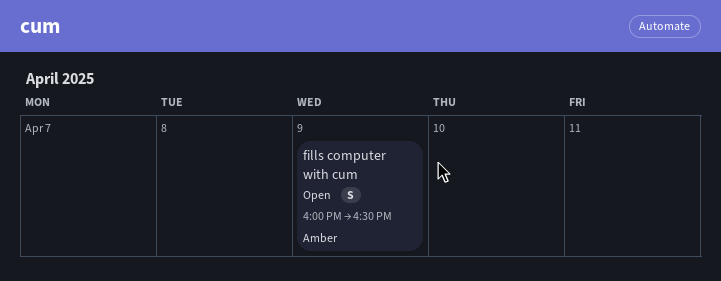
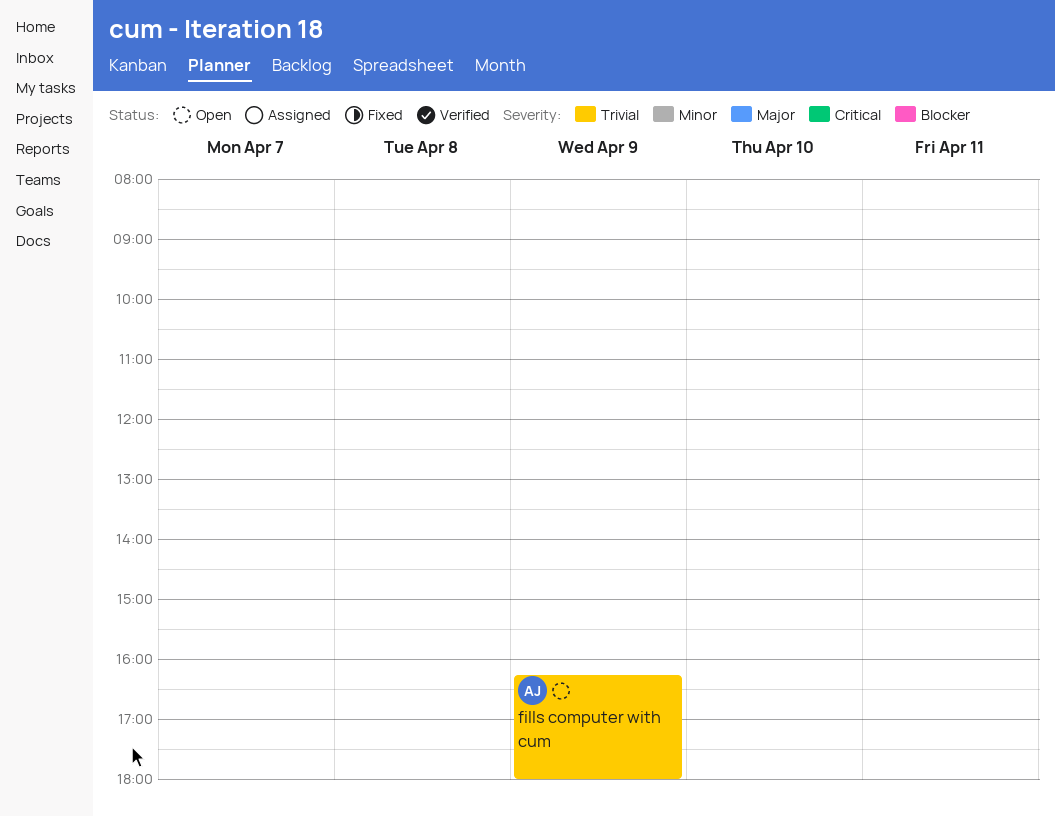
fills computer with cum, begins: 16:00 -> 16:15
fills computer with cum, ends: 16:30 -> 18:00

